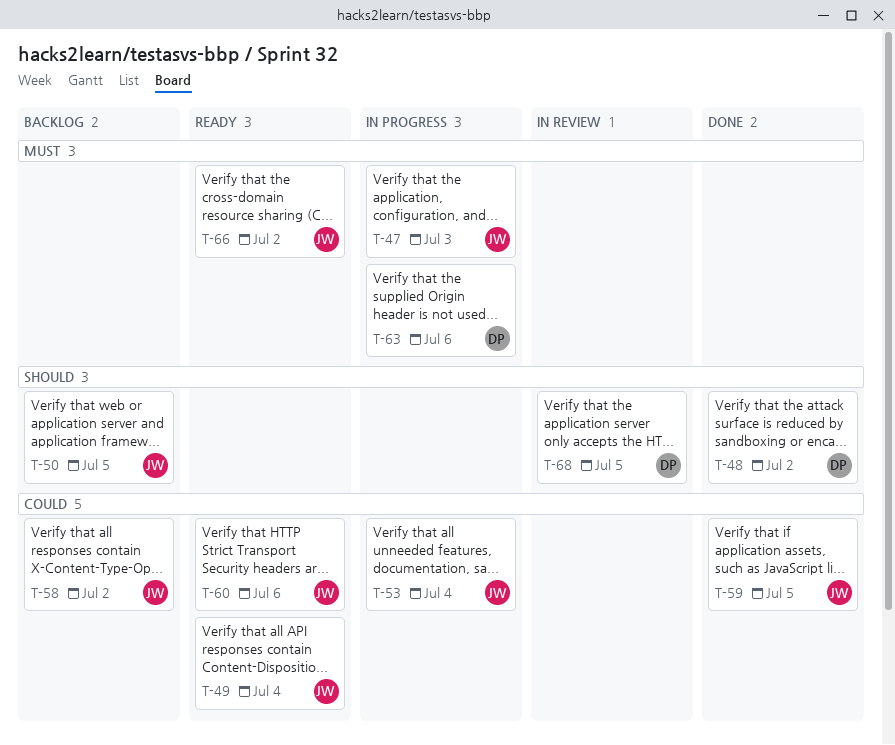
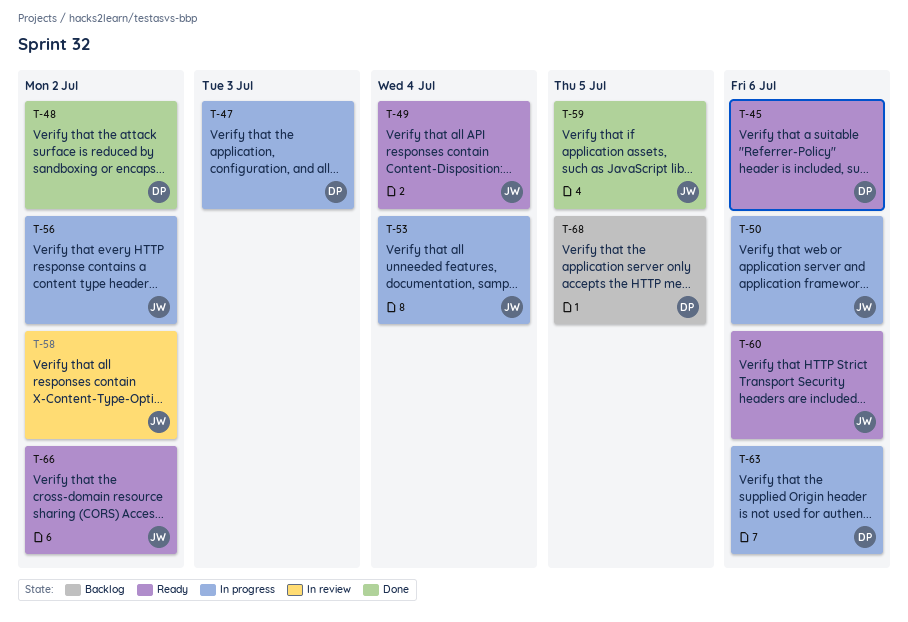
T-45: none -> present
T-47, owner: JW -> DP
T-50, status: Backlog -> In progress
T-50, due: Jul 5 -> Jul 6
T-56: none -> present
T-58, status: Backlog -> In review
T-68, status: In review -> Backlog

